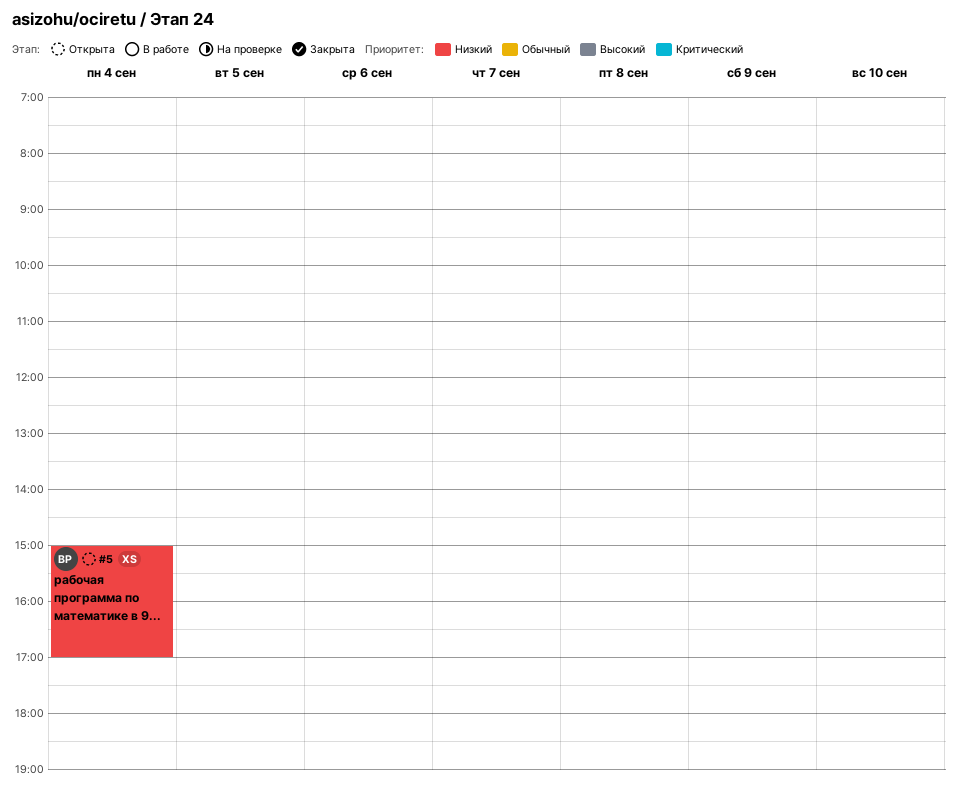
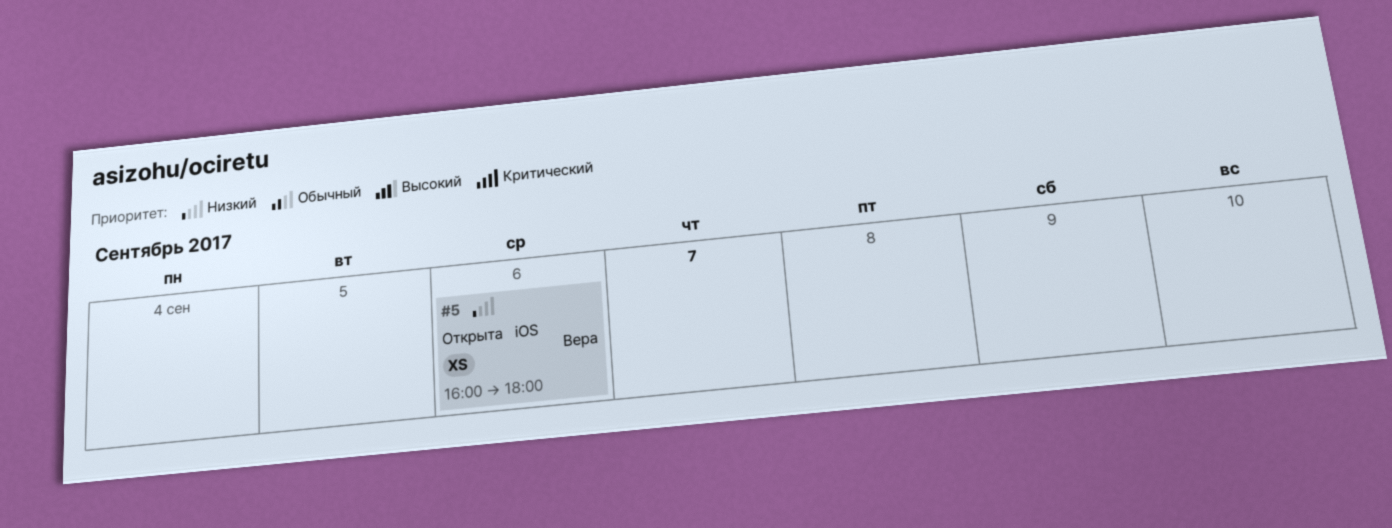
#5, day: Sep 4 -> Sep 6
#5, begins: 15:00 -> 16:00
#5, ends: 17:00 -> 18:00

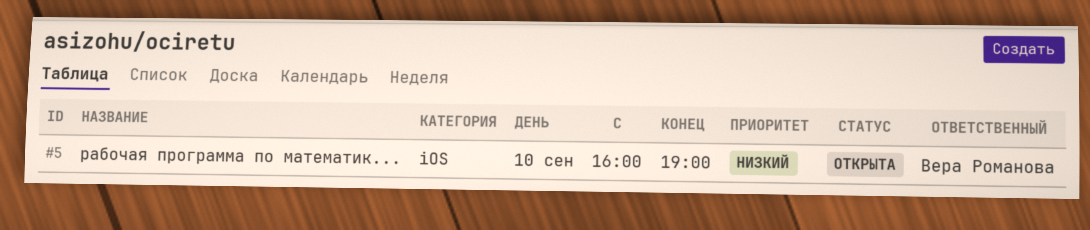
#5, day: Sep 6 -> Sep 10
#5, ends: 18:00 -> 19:00

